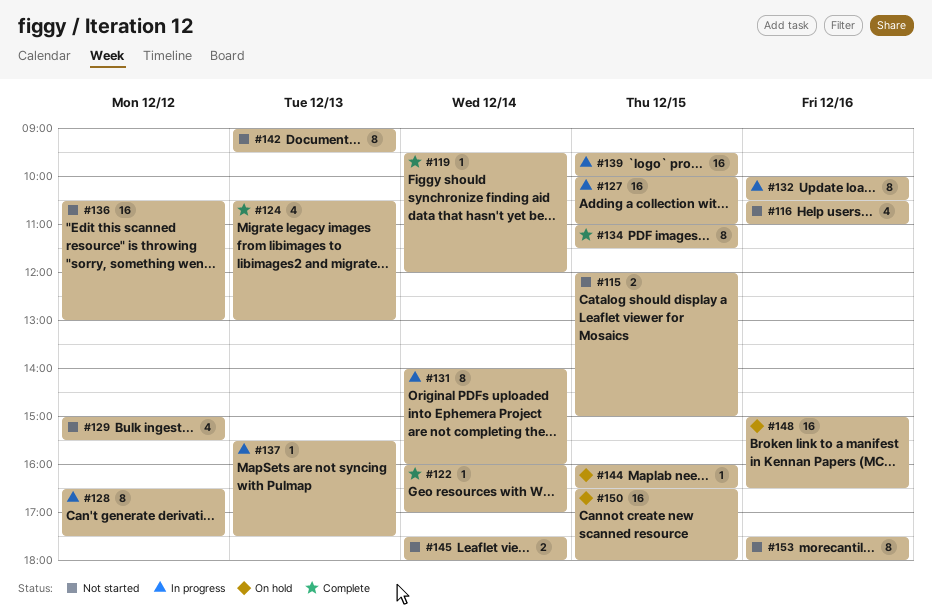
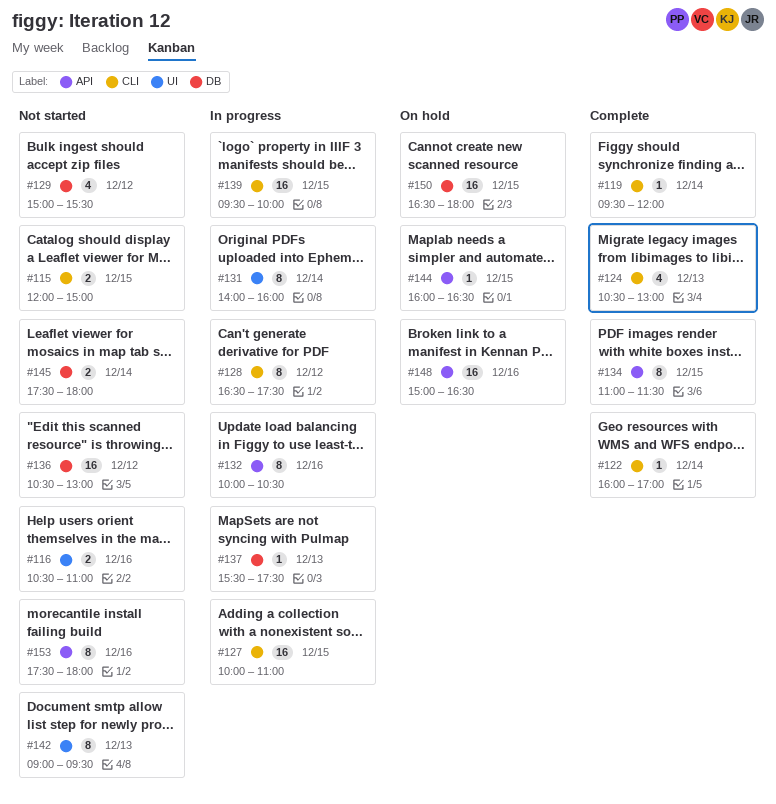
#116, estimate: 4 -> 2

